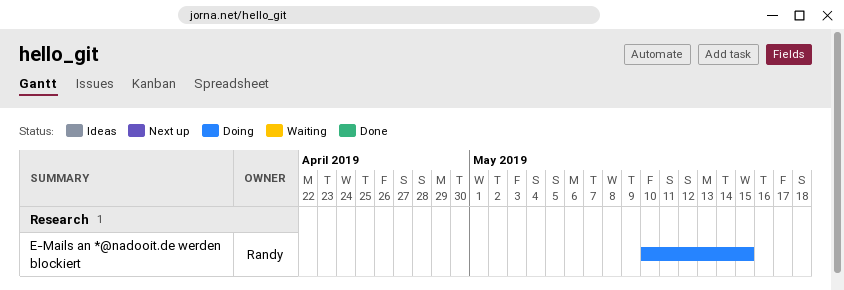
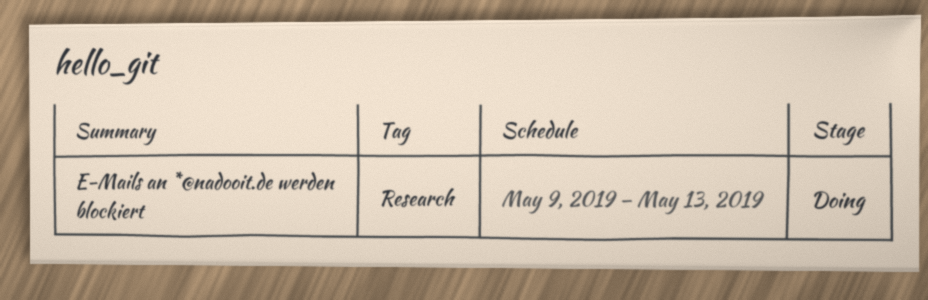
E-Mails an *@nadooit.de werden blockiert, start: May 10 -> May 9
E-Mails an *@nadooit.de werden blockiert, due: May 15 -> May 13

